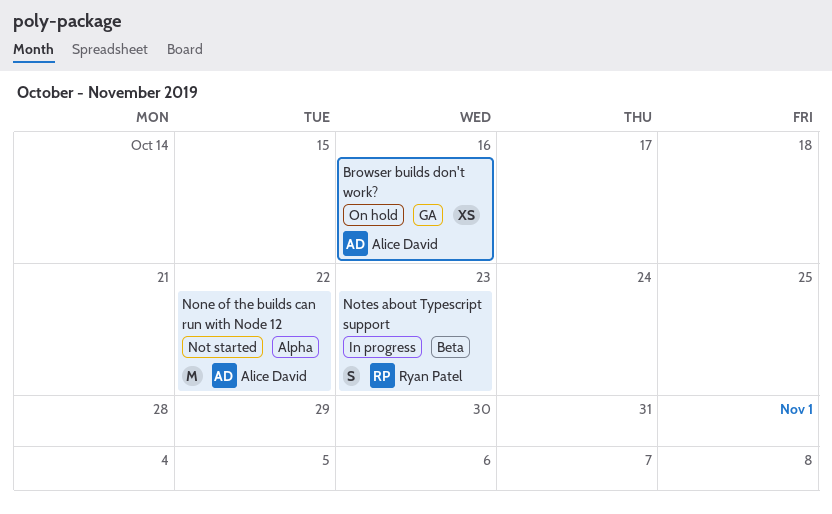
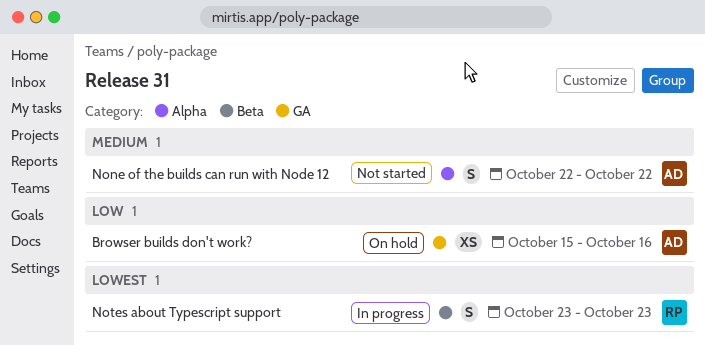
None of the builds can run with Node 12, estimate: M -> S

